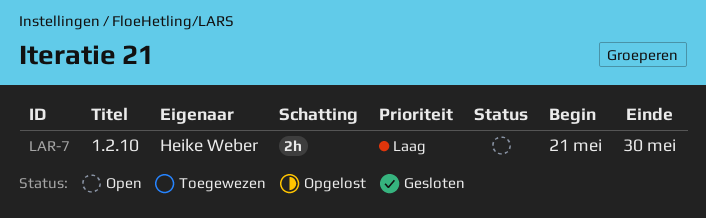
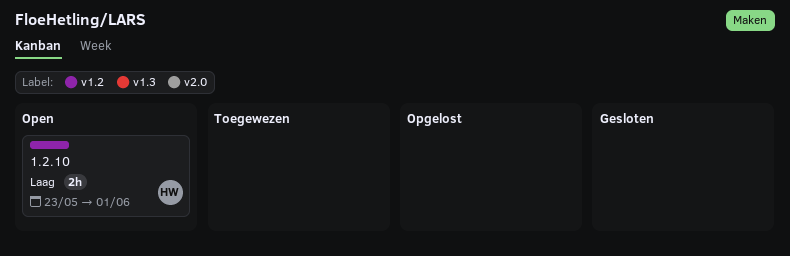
1.2.10, start: May 21 -> May 23
1.2.10, due: May 30 -> Jun 1

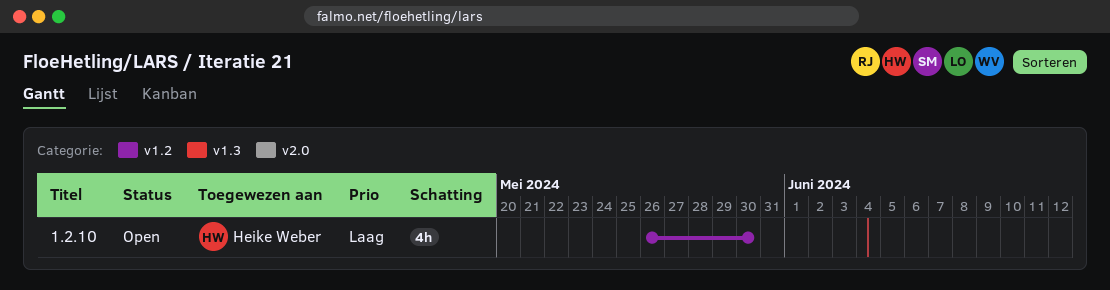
1.2.10, estimate: 2h -> 4h
1.2.10, start: May 23 -> May 26
1.2.10, due: Jun 1 -> May 30

